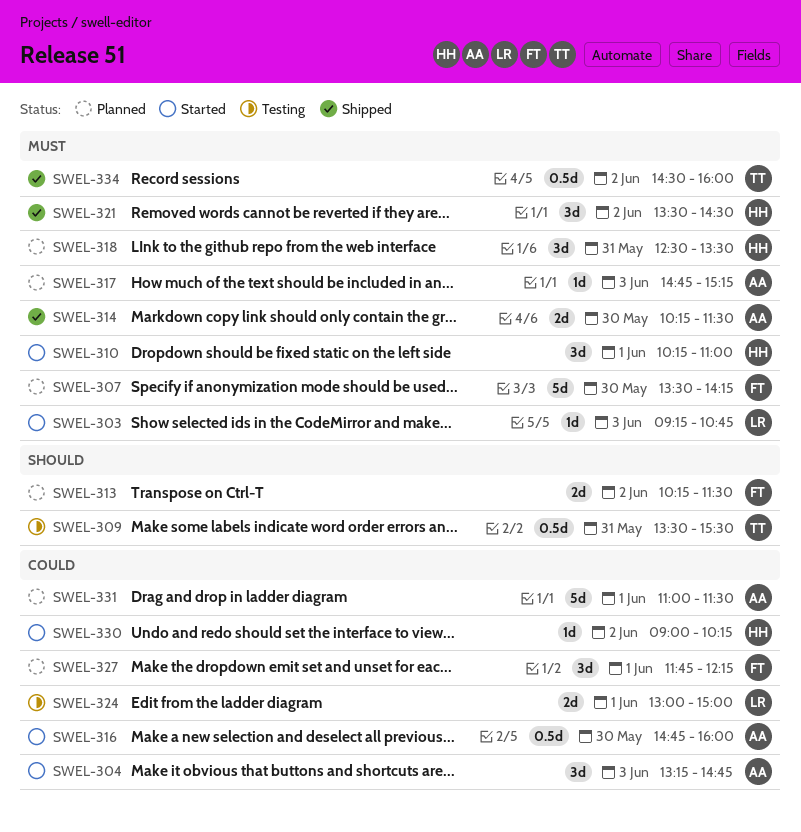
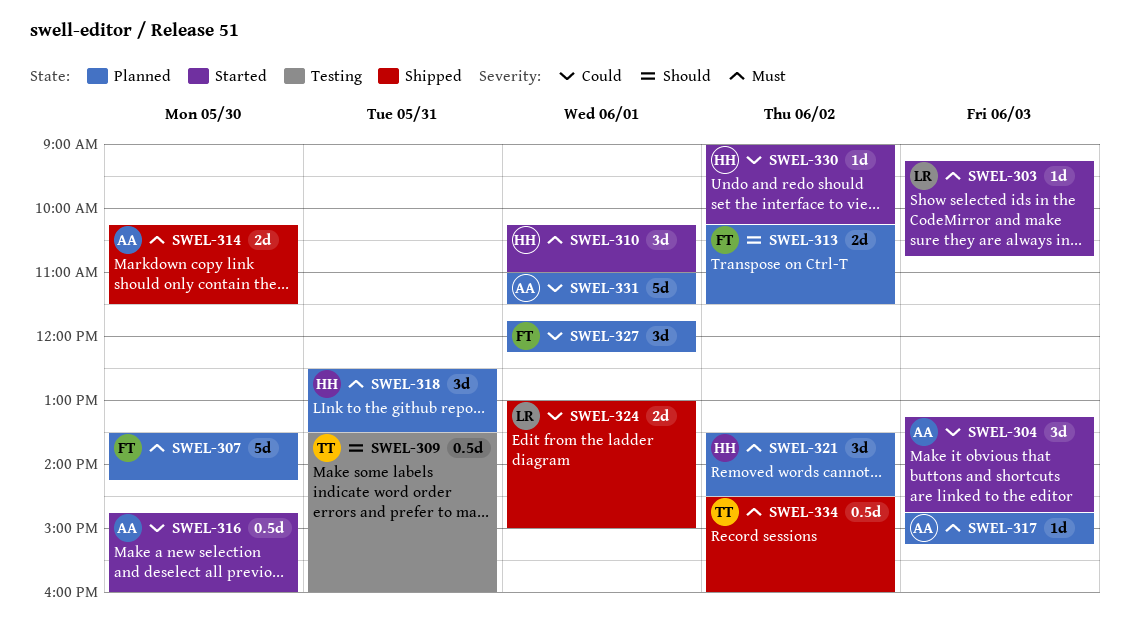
SWEL-309, ends: 15:30 -> 16:00
SWEL-321, status: Shipped -> Planned
SWEL-324, status: Testing -> Shipped

